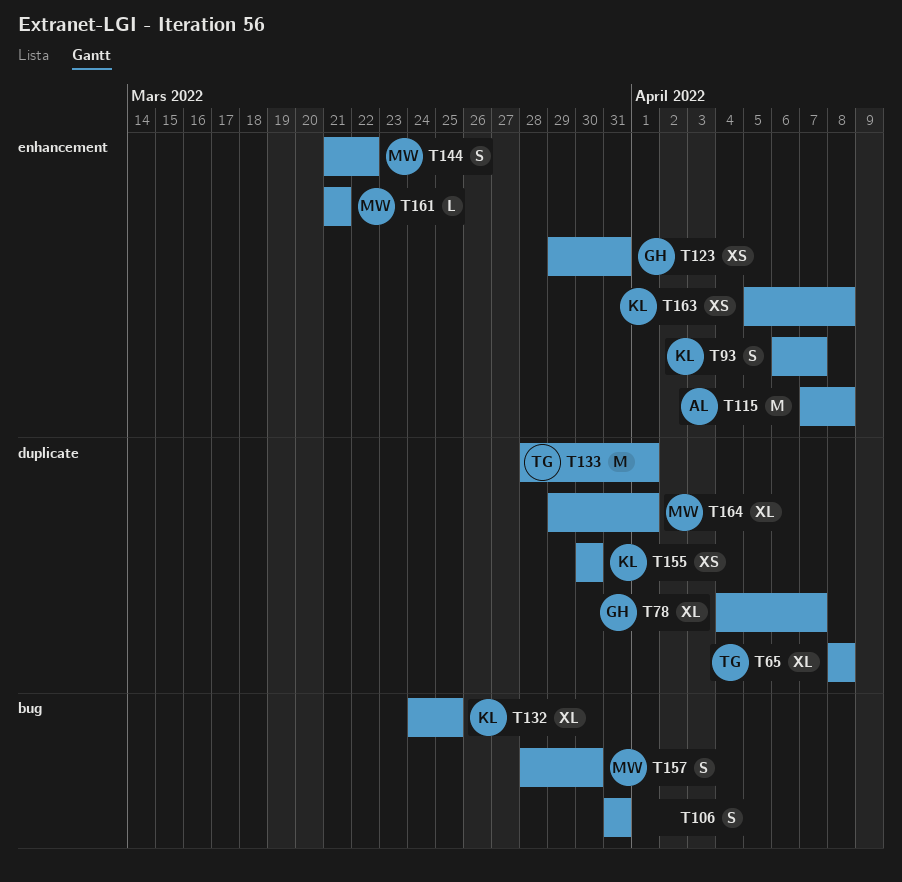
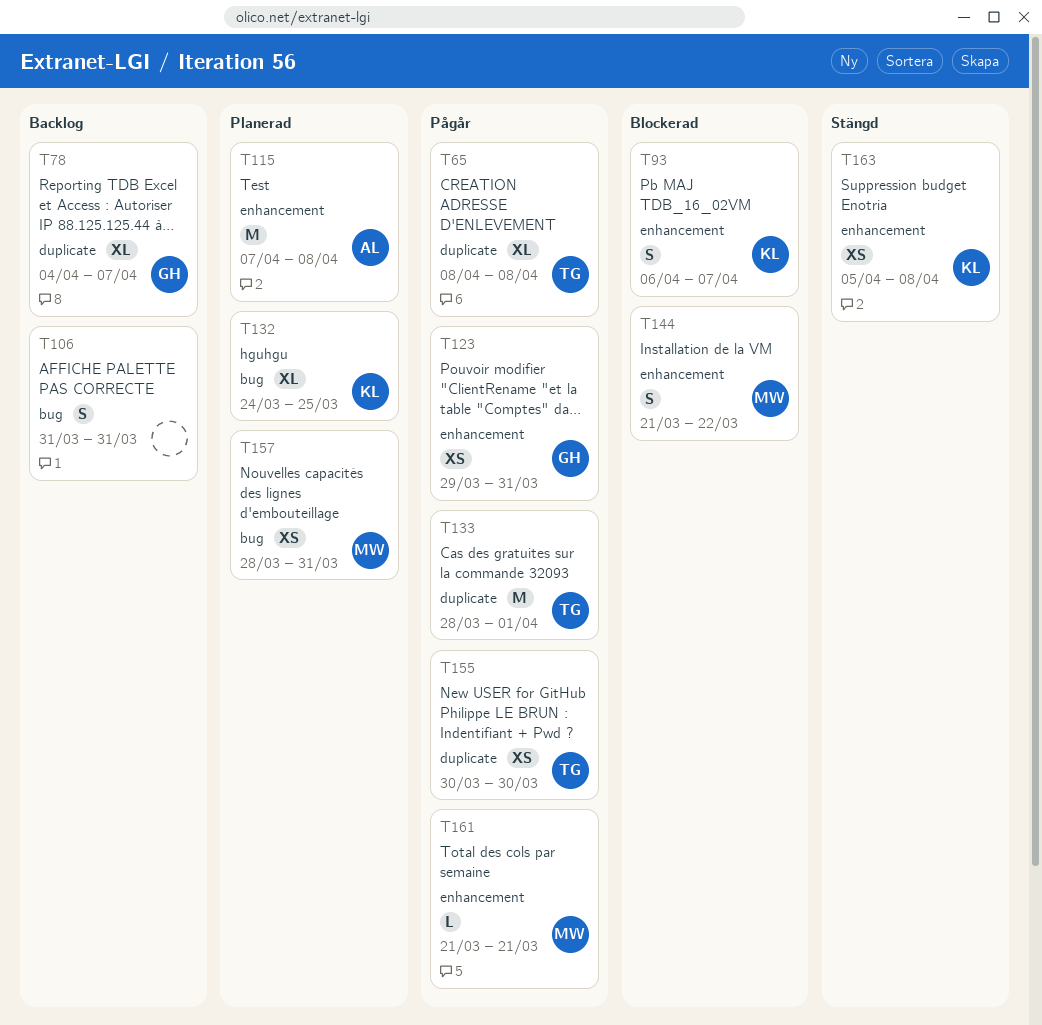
T155, owner: KL -> TG
T157, estimate: S -> XS
T157, due: Mar 30 -> Mar 31
T164: present -> none

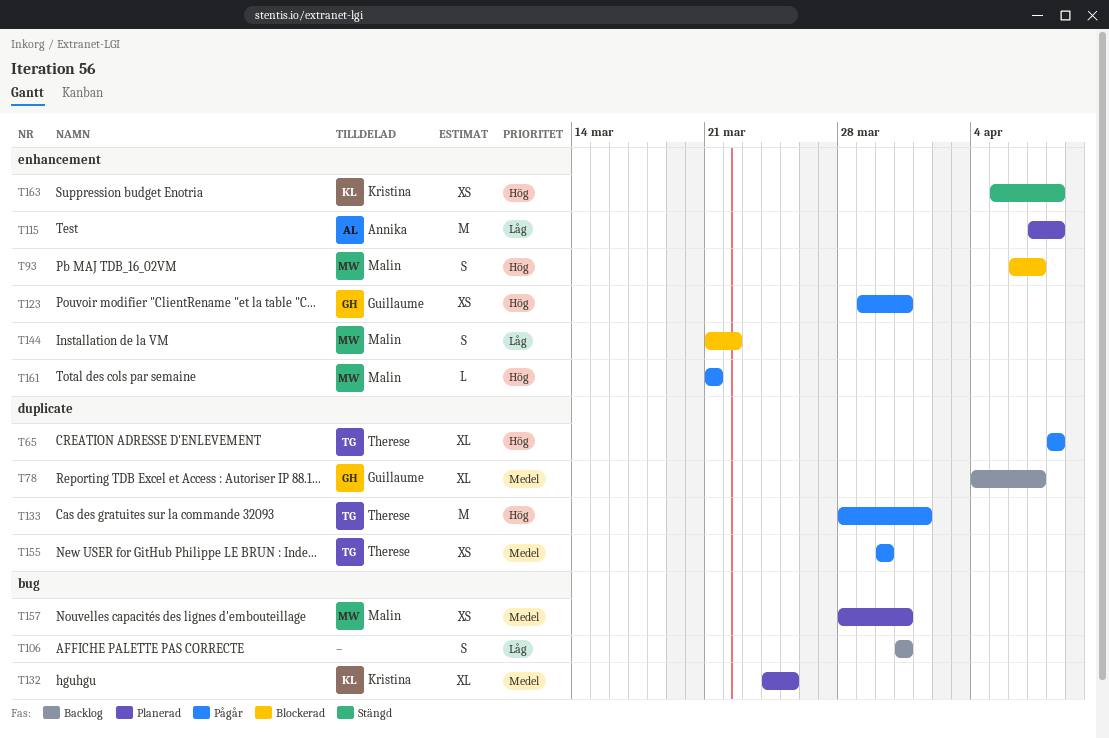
T93, owner: Kristina -> Malin

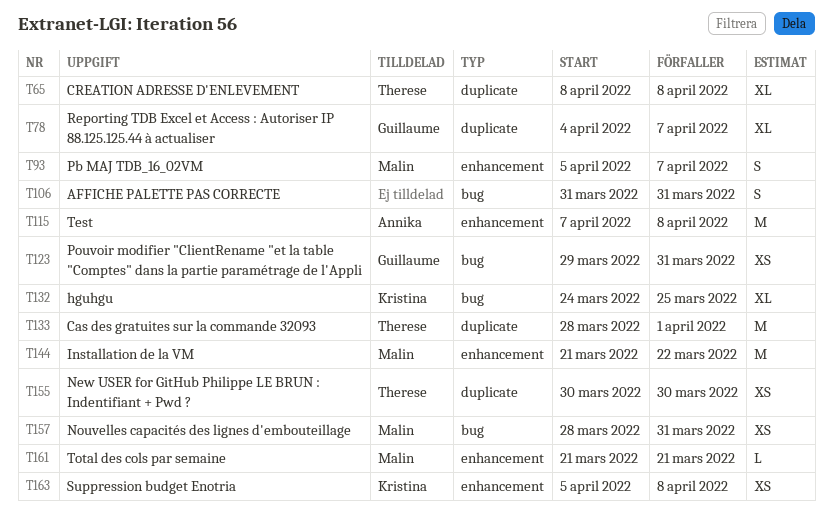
T93, start: Apr 6 -> Apr 5
T123, label: enhancement -> bug
T144, estimate: S -> M

